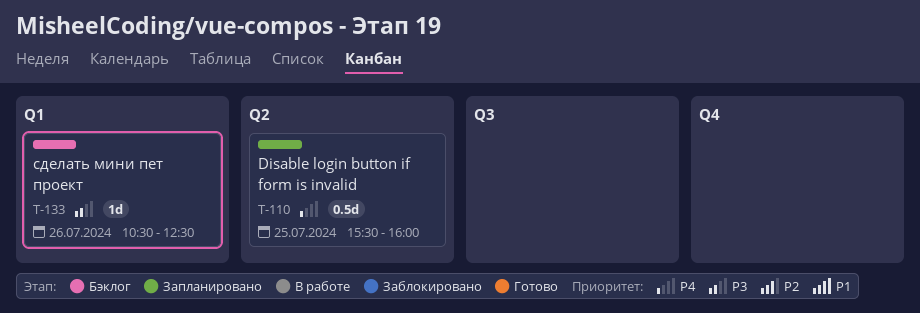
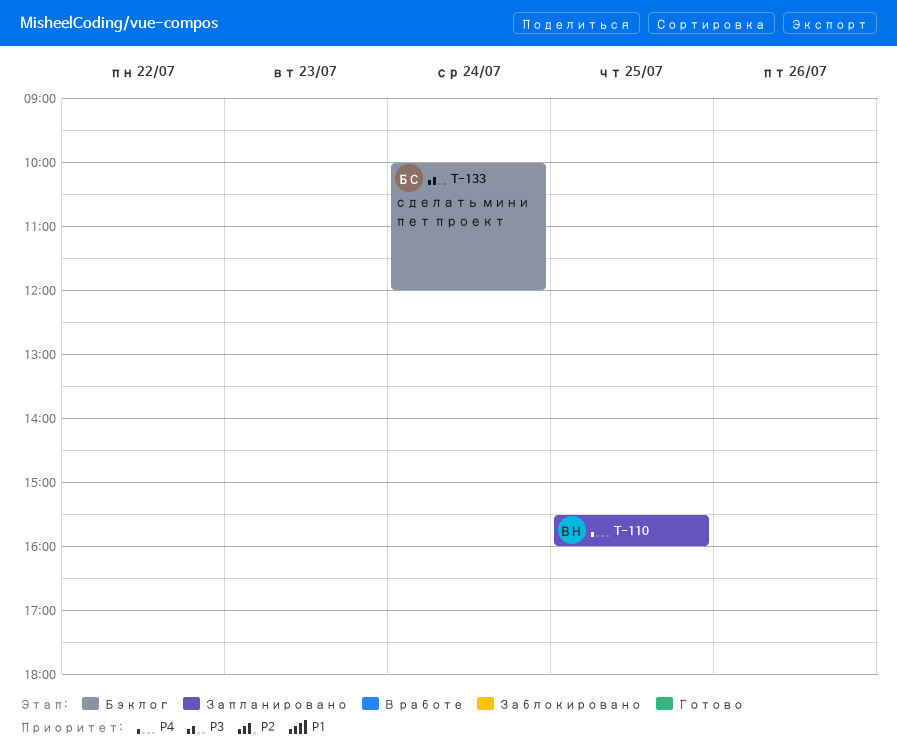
T-133, day: Jul 26 -> Jul 24
T-133, begins: 10:30 -> 10:00
T-133, ends: 12:30 -> 12:00

